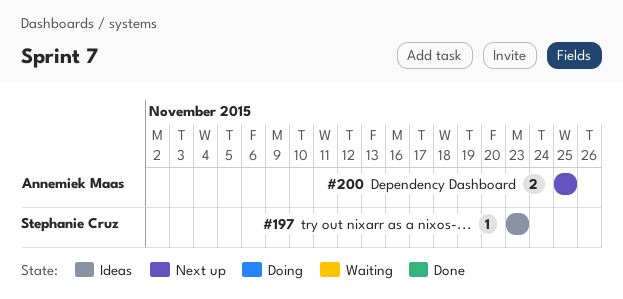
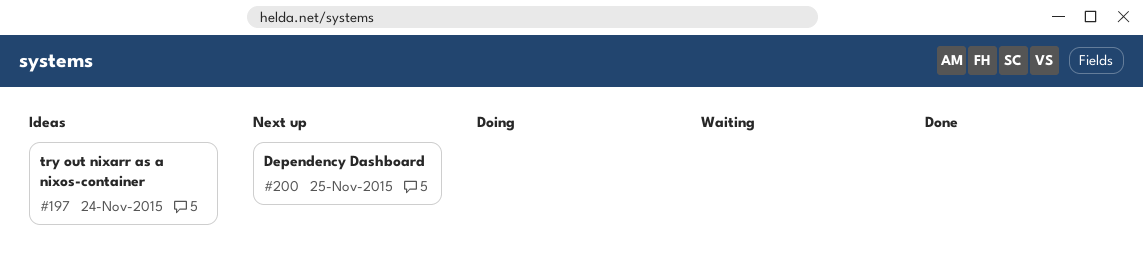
#197, due: Nov 23 -> Nov 24

